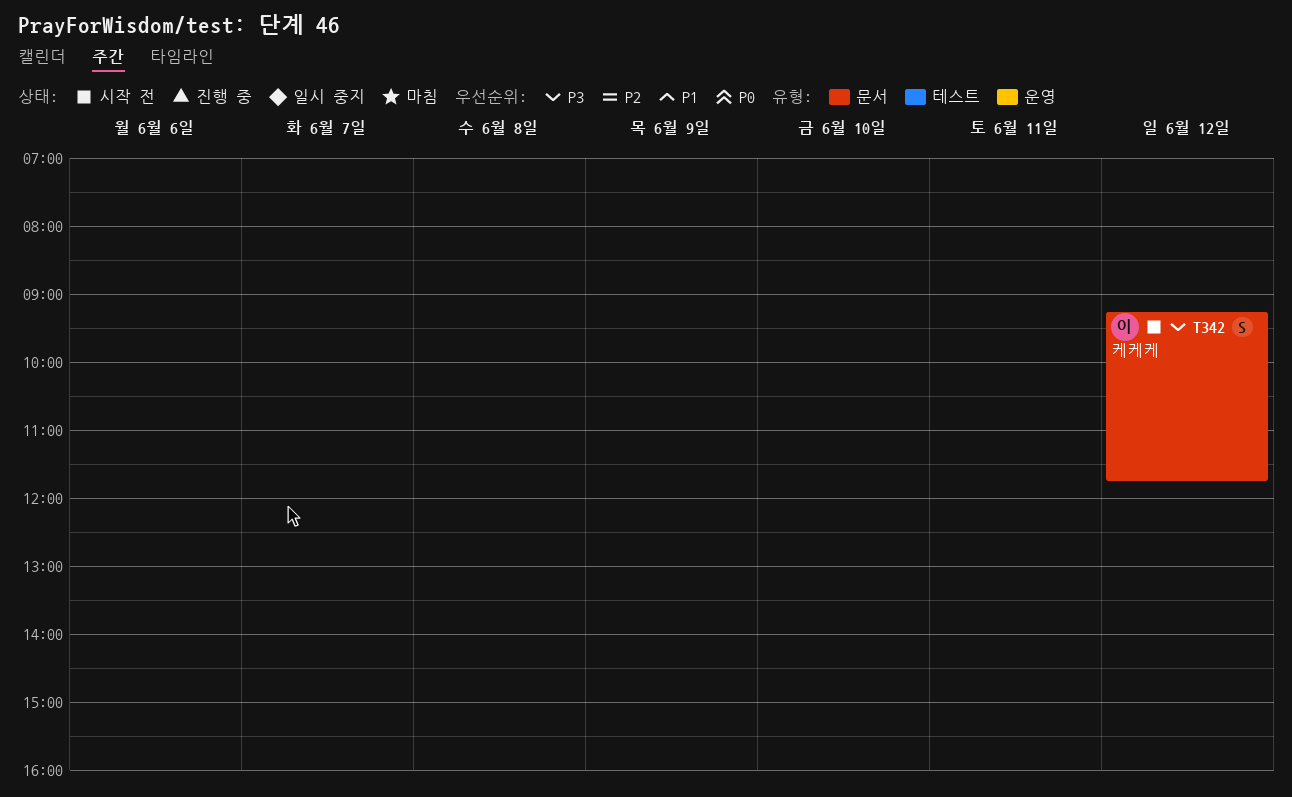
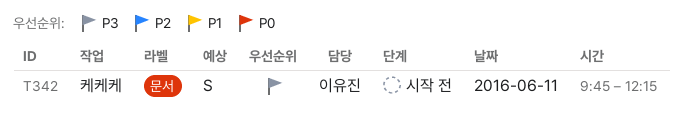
T342, day: Jun 12 -> Jun 11
T342, begins: 09:15 -> 09:45
T342, ends: 11:45 -> 12:15

